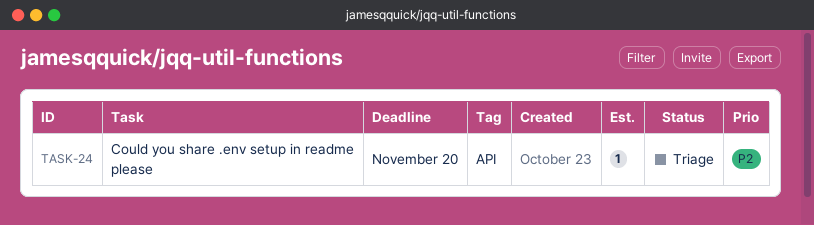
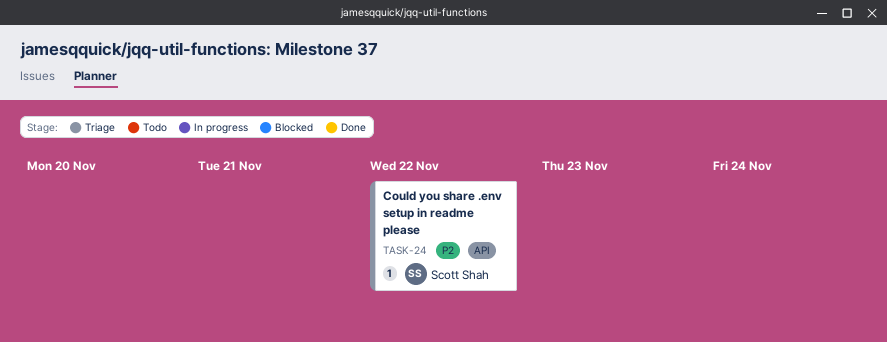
TASK-24, due: Nov 20 -> Nov 22

